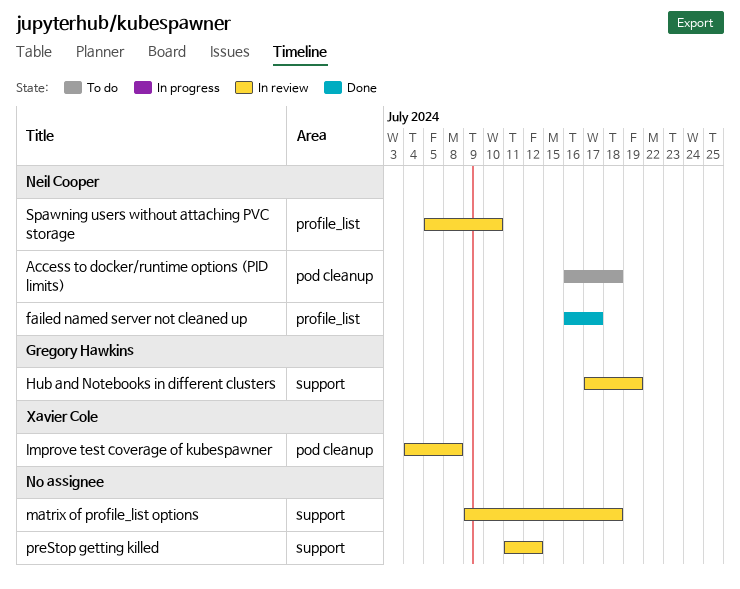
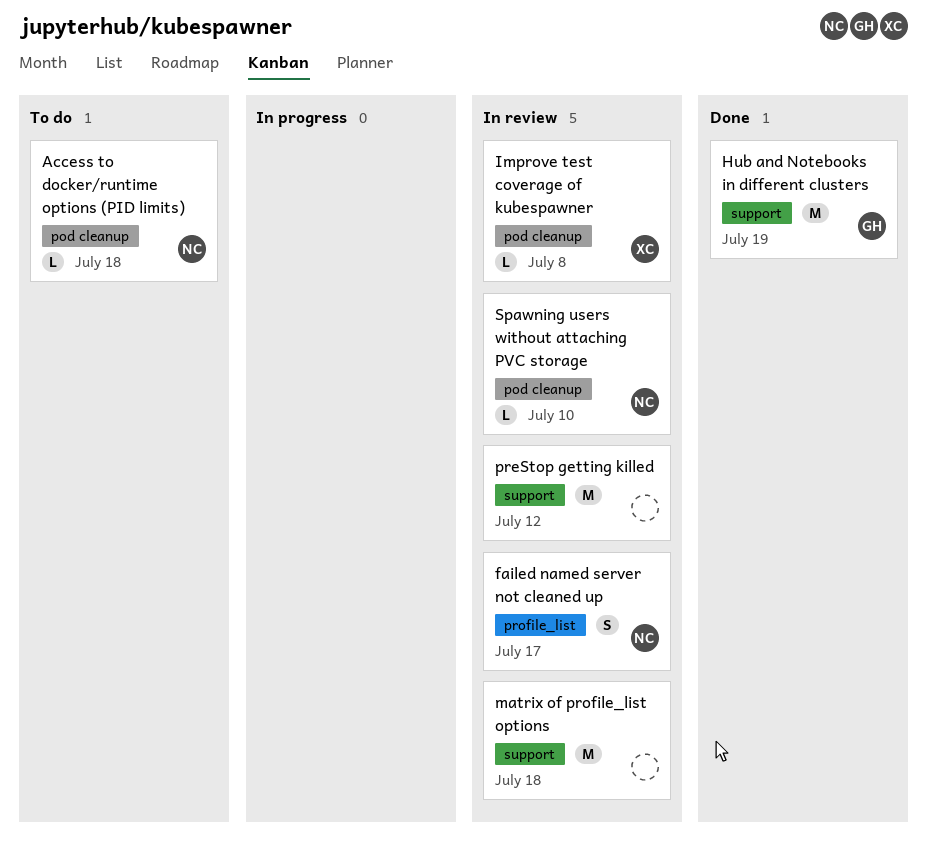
failed named server not cleaned up, status: Done -> In review
Hub and Notebooks in different clusters, status: In review -> Done
Spawning users without attaching PVC storage, label: profile_list -> pod cleanup

